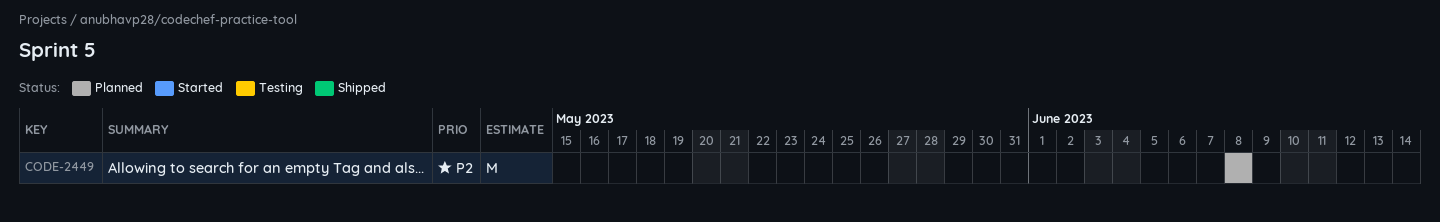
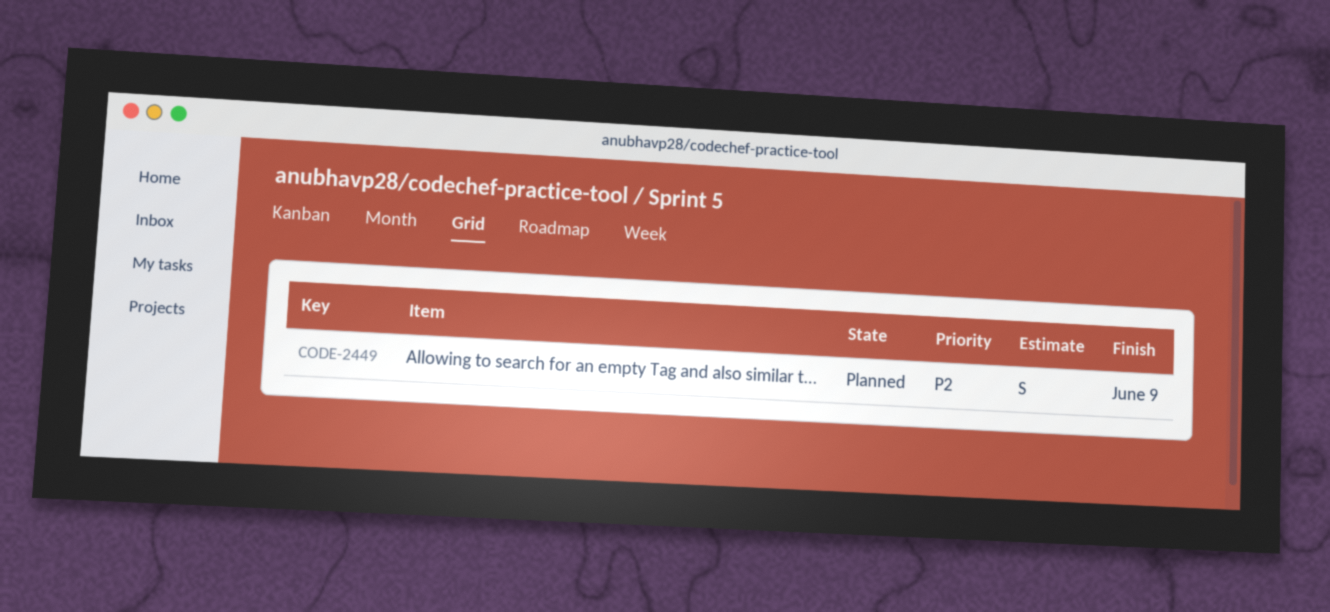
CODE-2449, estimate: M -> S
CODE-2449, due: Jun 8 -> Jun 9

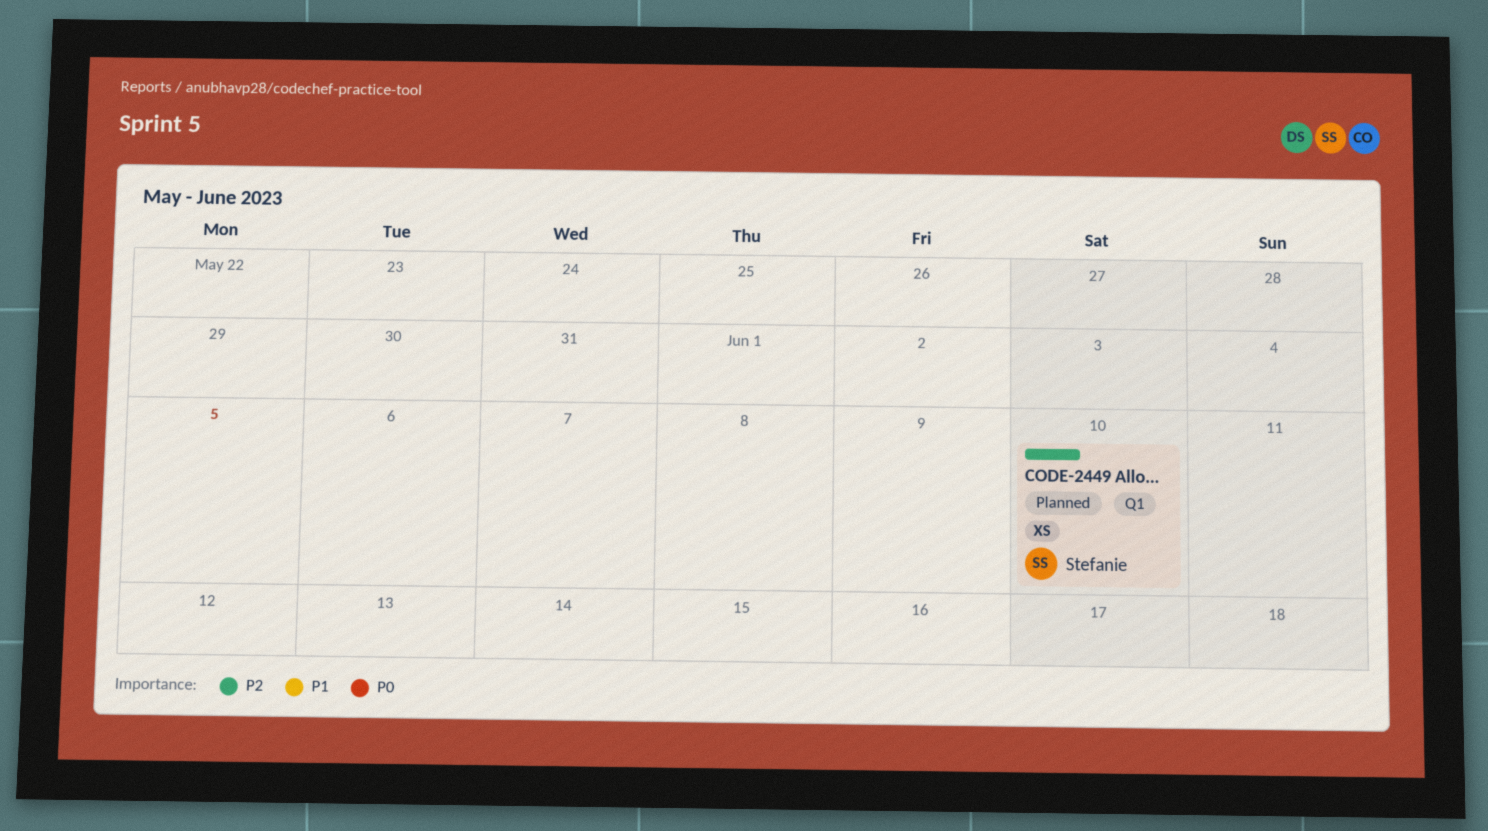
CODE-2449, estimate: S -> XS
CODE-2449, due: Jun 9 -> Jun 10

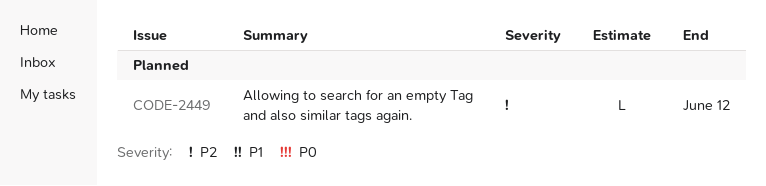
CODE-2449, estimate: XS -> L
CODE-2449, due: Jun 10 -> Jun 12

